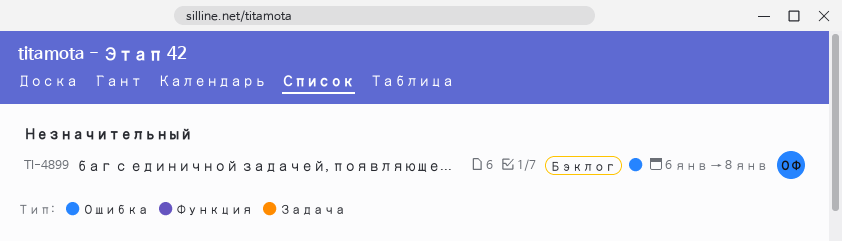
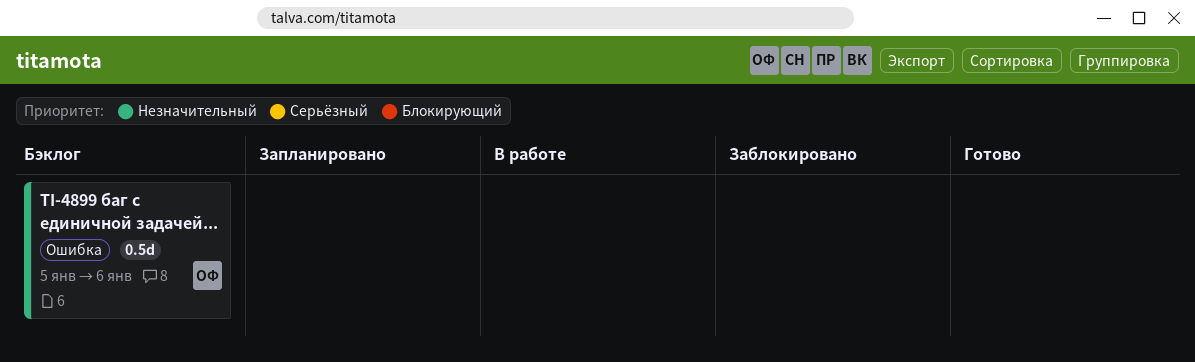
TI-4899, start: Jan 6 -> Jan 5
TI-4899, due: Jan 8 -> Jan 6

